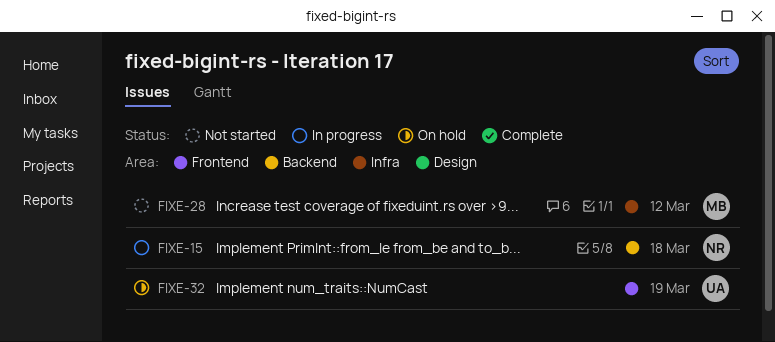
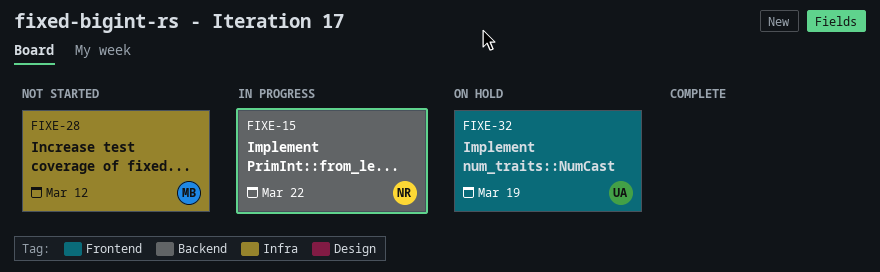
FIXE-15, due: Mar 18 -> Mar 22

